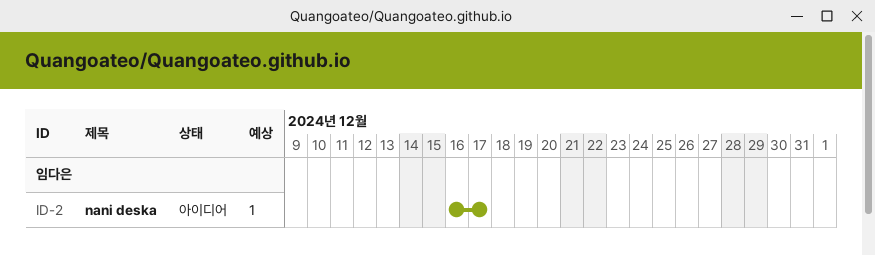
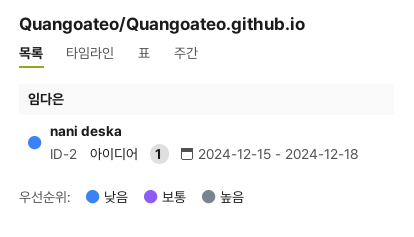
ID-2, start: Dec 16 -> Dec 15
ID-2, due: Dec 17 -> Dec 18

